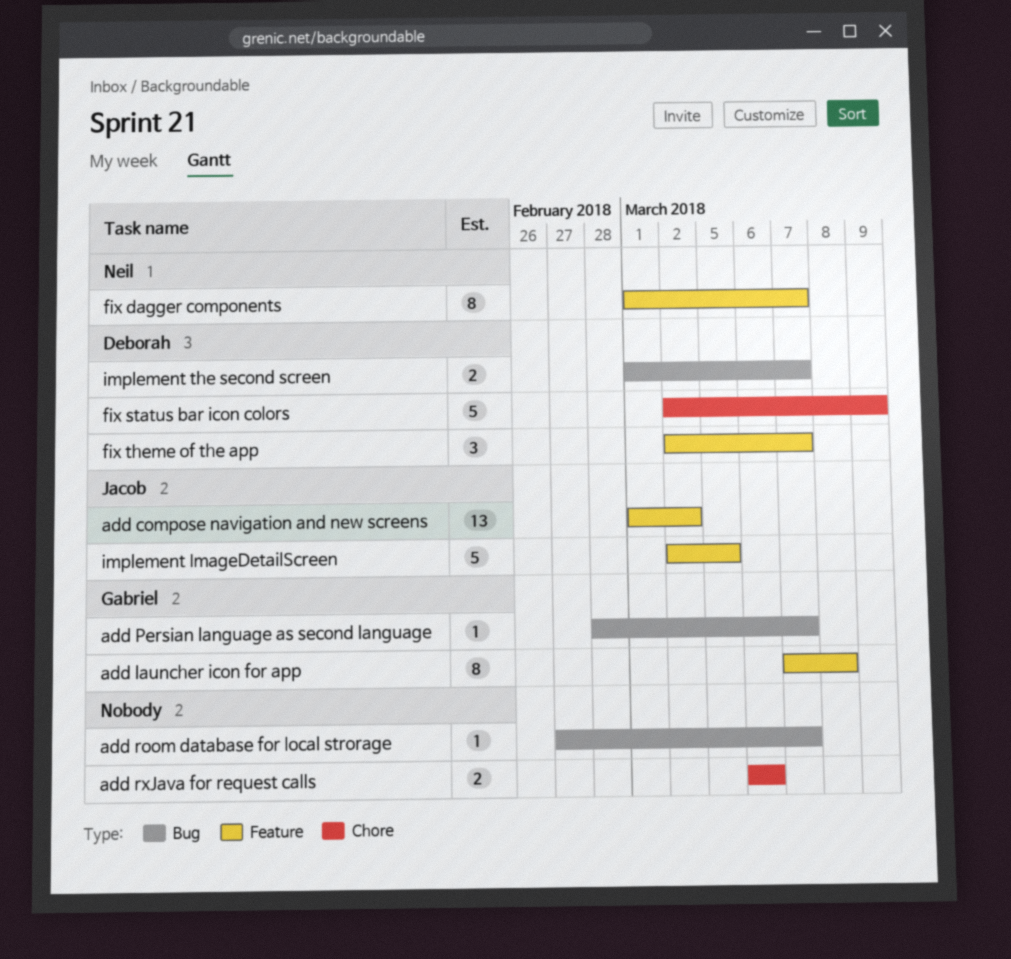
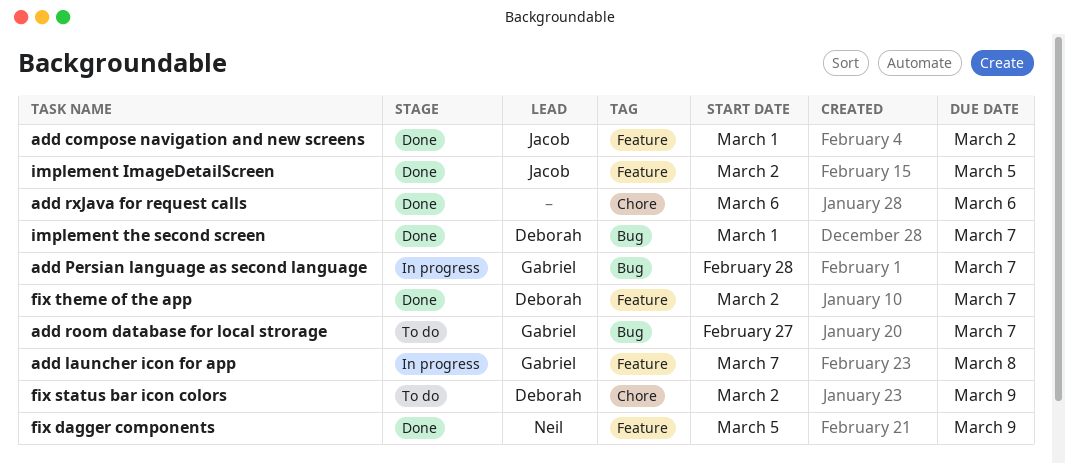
add room database for local strorage, owner: none -> Gabriel
fix dagger components, start: Mar 1 -> Mar 5
fix dagger components, due: Mar 7 -> Mar 9

